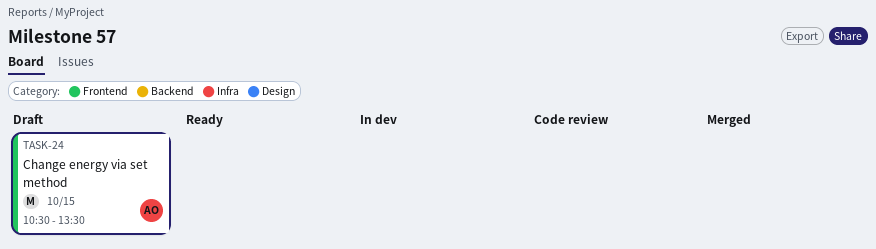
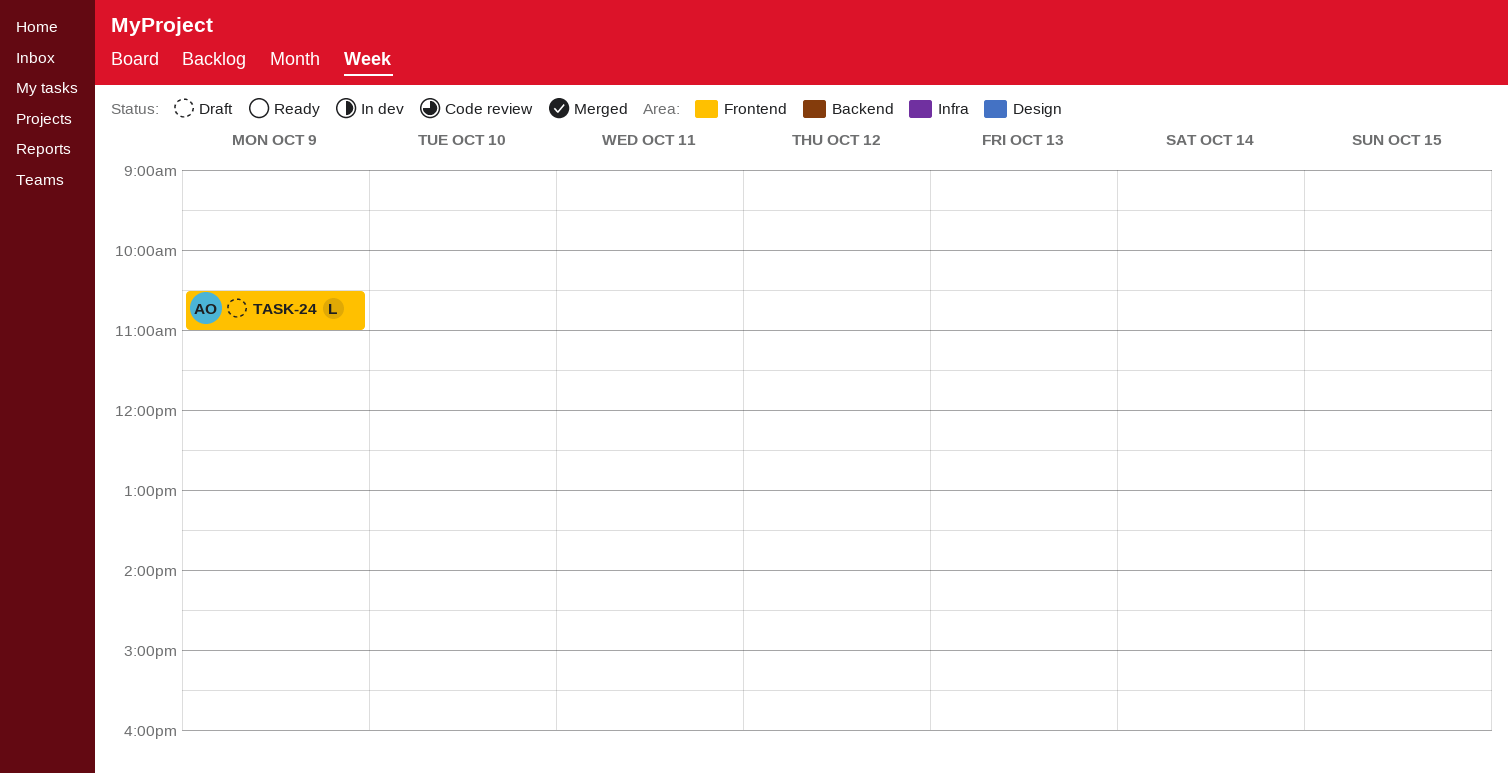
TASK-24, estimate: M -> L
TASK-24, day: Oct 15 -> Oct 9
TASK-24, ends: 13:30 -> 11:00

